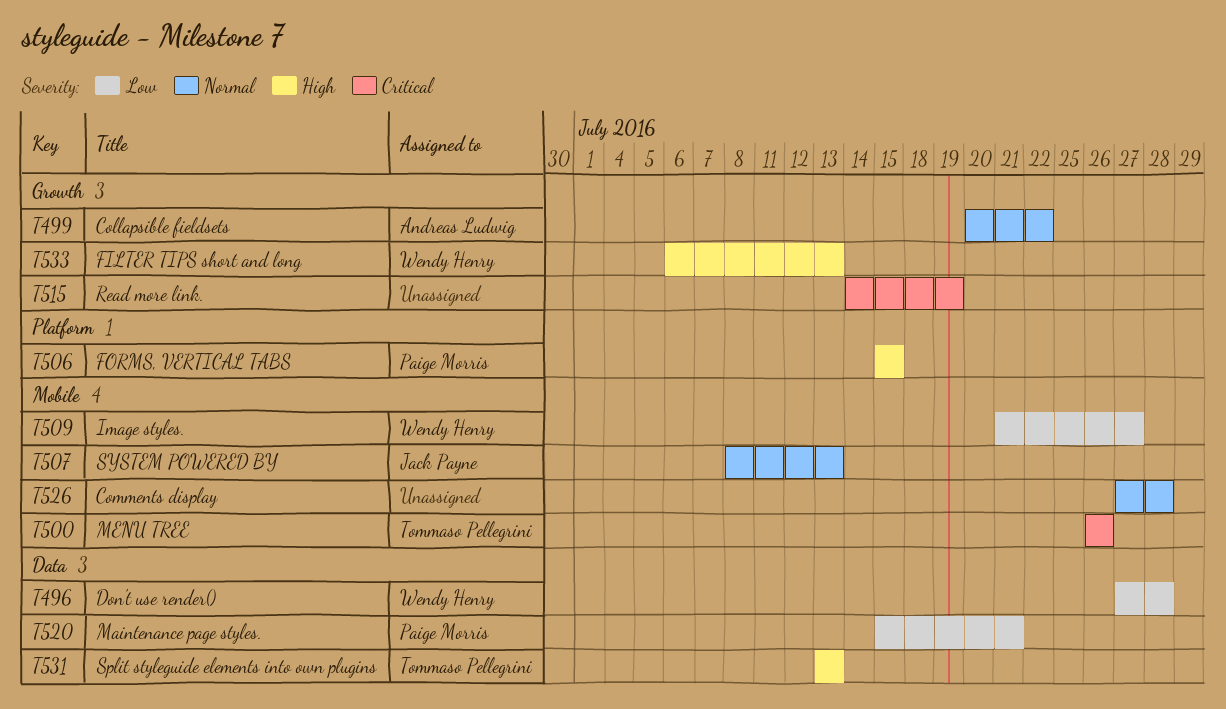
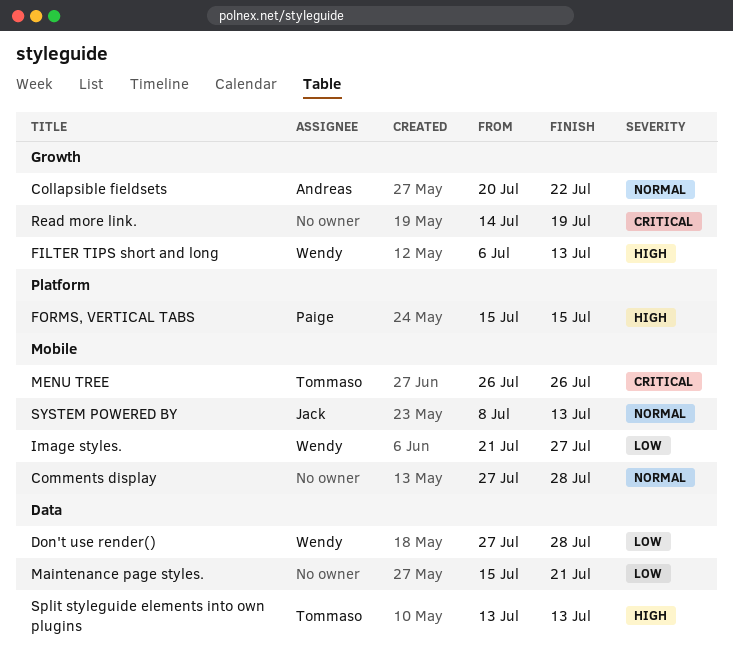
Maintenance page styles., owner: Paige Morris -> none

